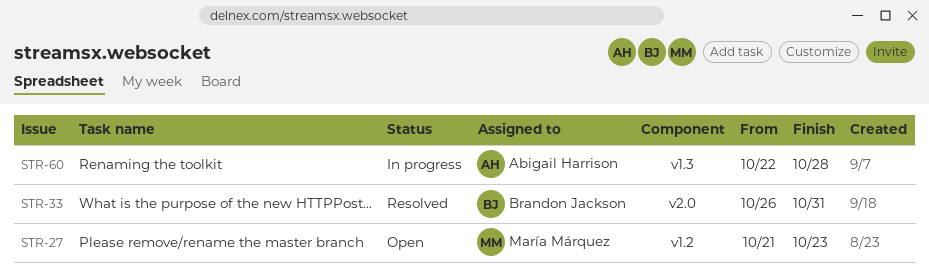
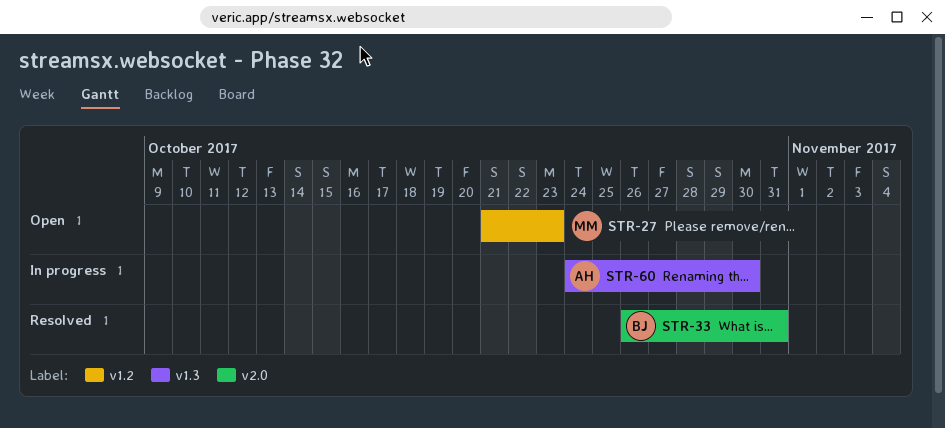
STR-60, start: Oct 22 -> Oct 24
STR-60, due: Oct 28 -> Oct 30

